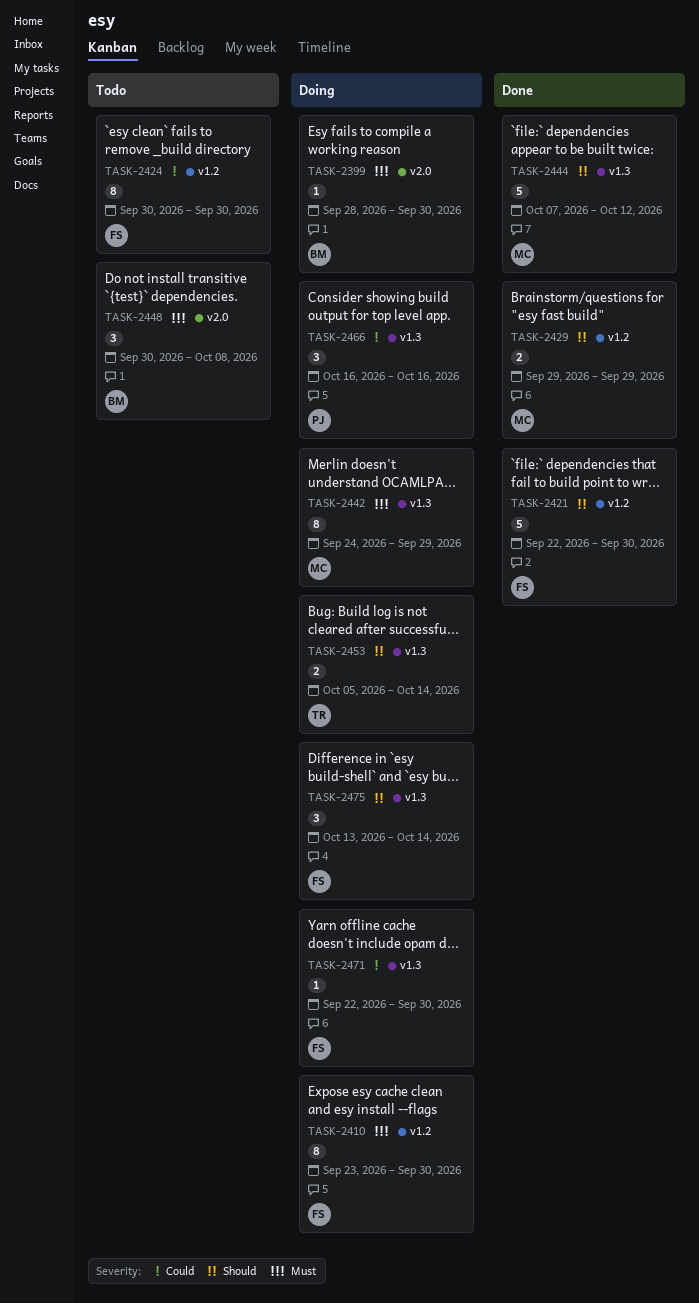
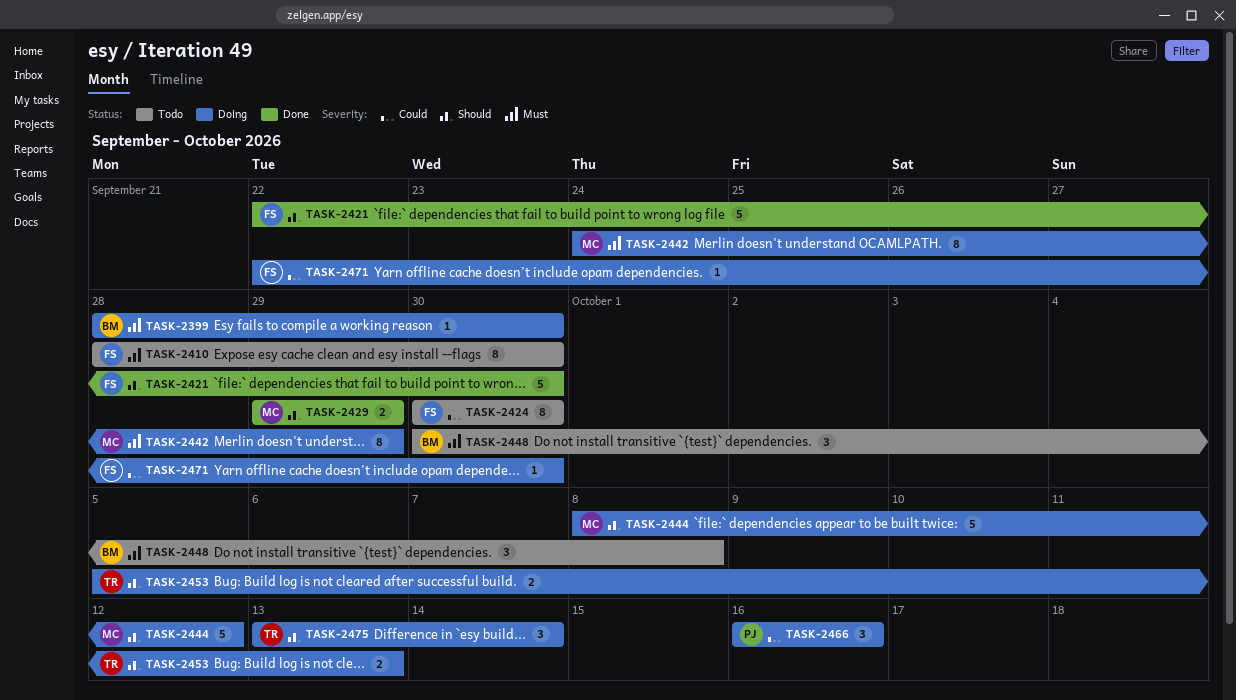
TASK-2410, status: Doing -> Todo
TASK-2410, start: Sep 23 -> Sep 28
TASK-2444, status: Done -> Doing
TASK-2444, start: Oct 7 -> Oct 8
TASK-2453, due: Oct 14 -> Oct 13
TASK-2475, owner: FS -> TR

